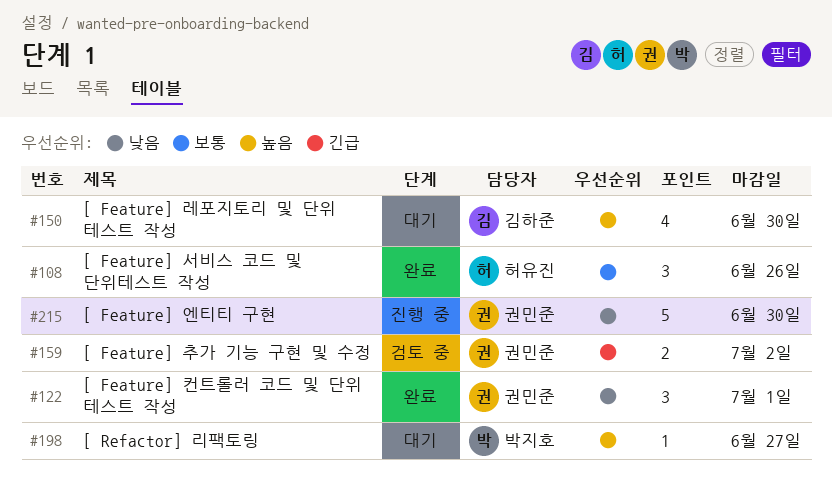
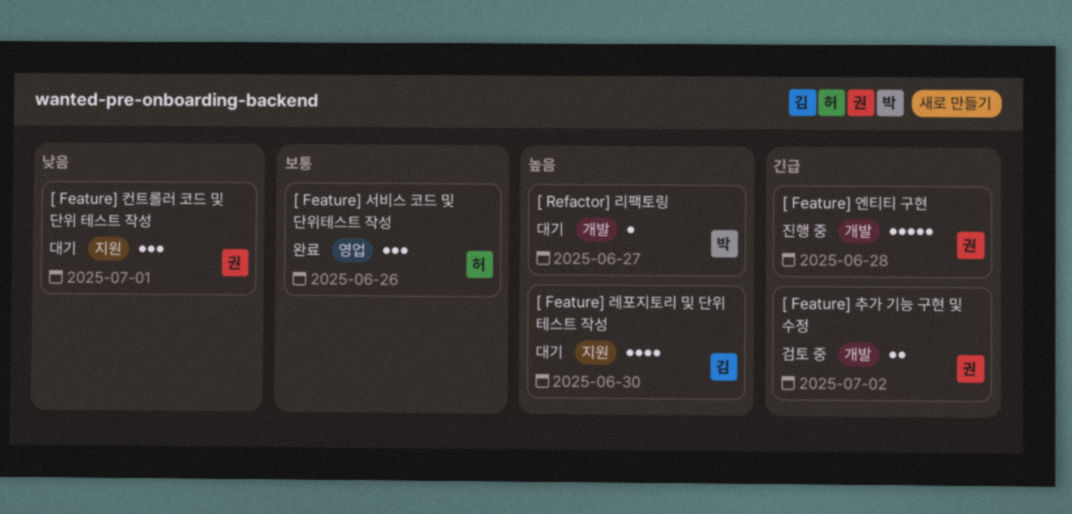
[ Feature] 엔티티 구현, priority: 낮음 -> 긴급
[ Feature] 엔티티 구현, due: Jun 30 -> Jun 28
[ Feature] 컨트롤러 코드 및 단위 테스트 작성, status: 완료 -> 대기

